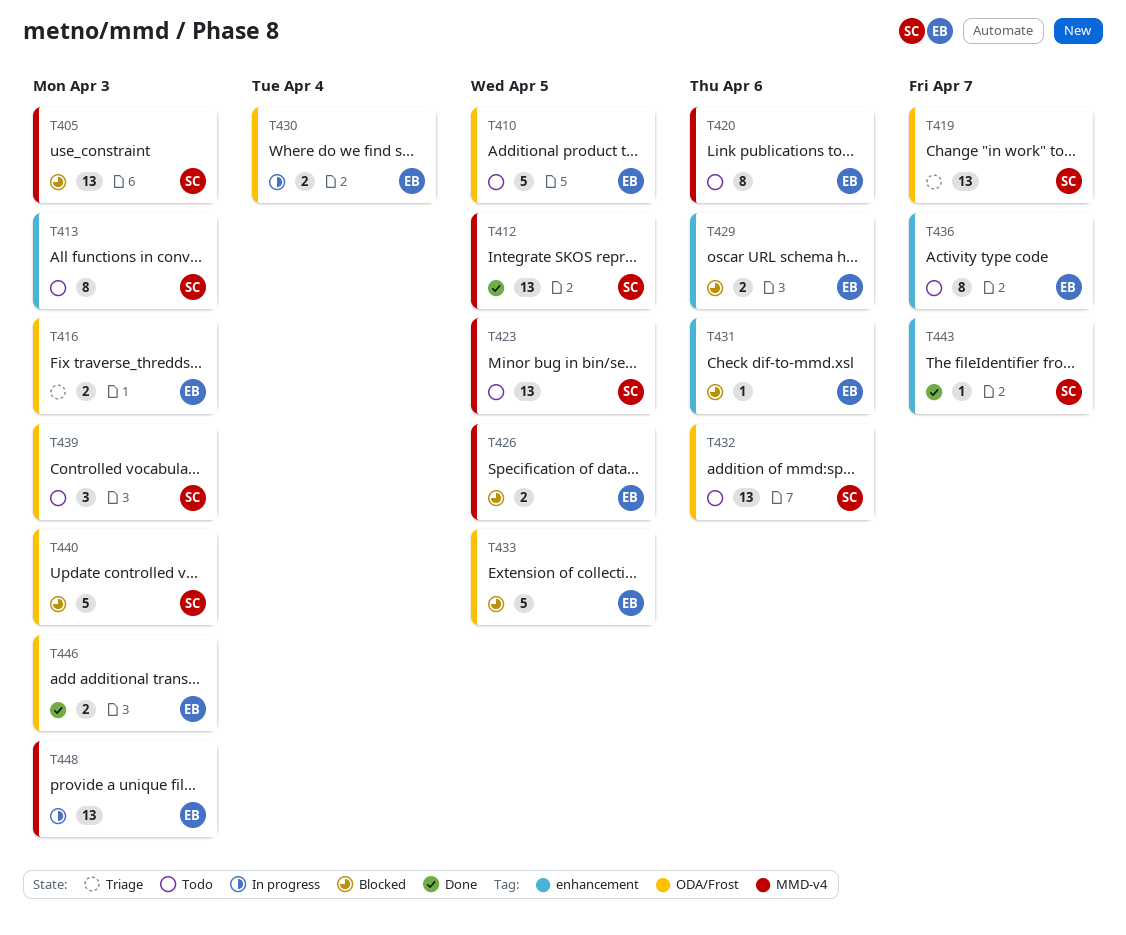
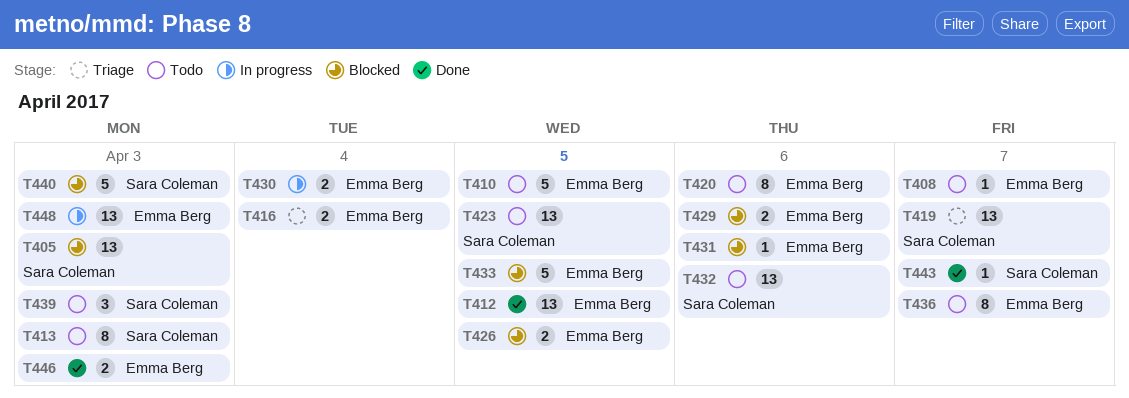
T408: none -> present
T412, owner: Sara Coleman -> Emma Berg
T416, due: Apr 3 -> Apr 4

